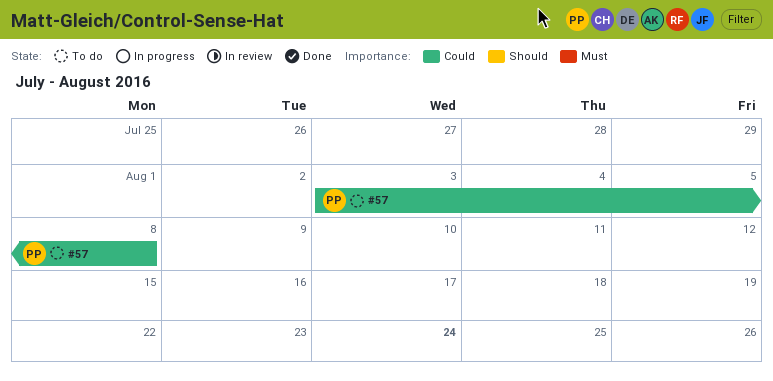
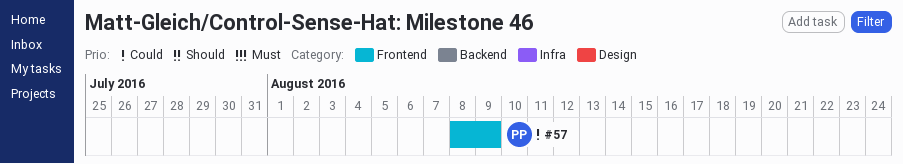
#57, start: Aug 3 -> Aug 8
#57, due: Aug 8 -> Aug 9

